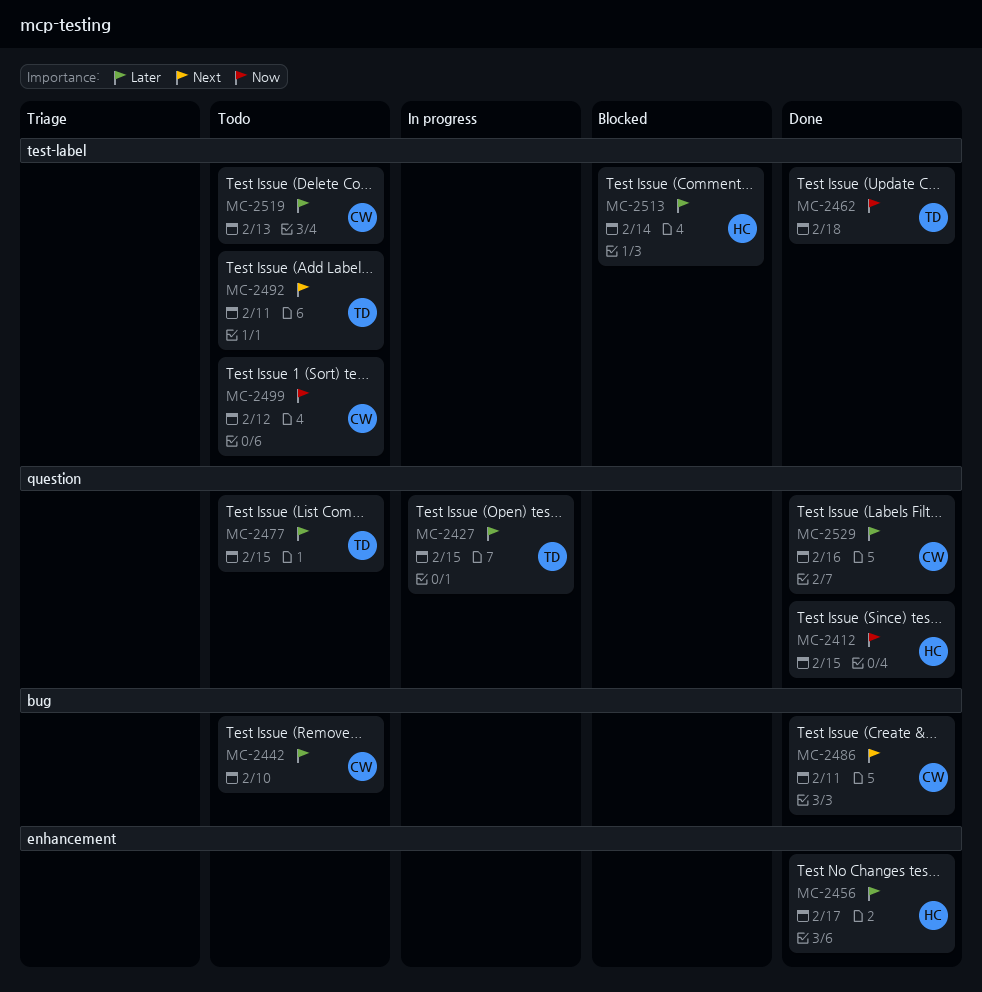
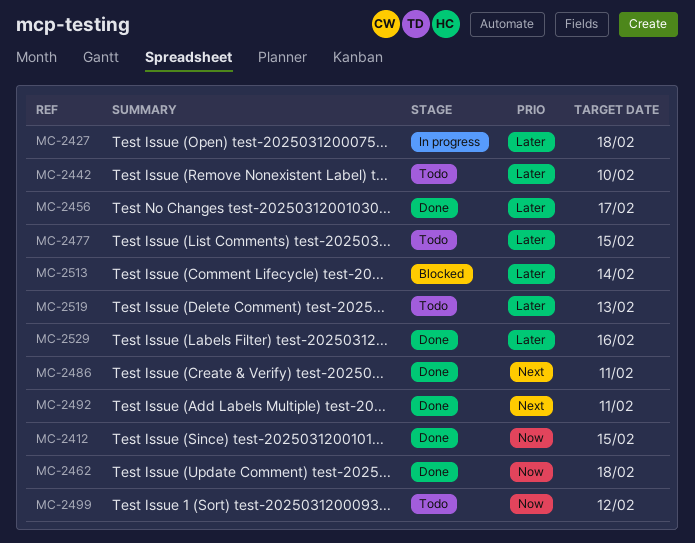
MC-2427, due: Feb 15 -> Feb 18
MC-2492, status: Todo -> Done

